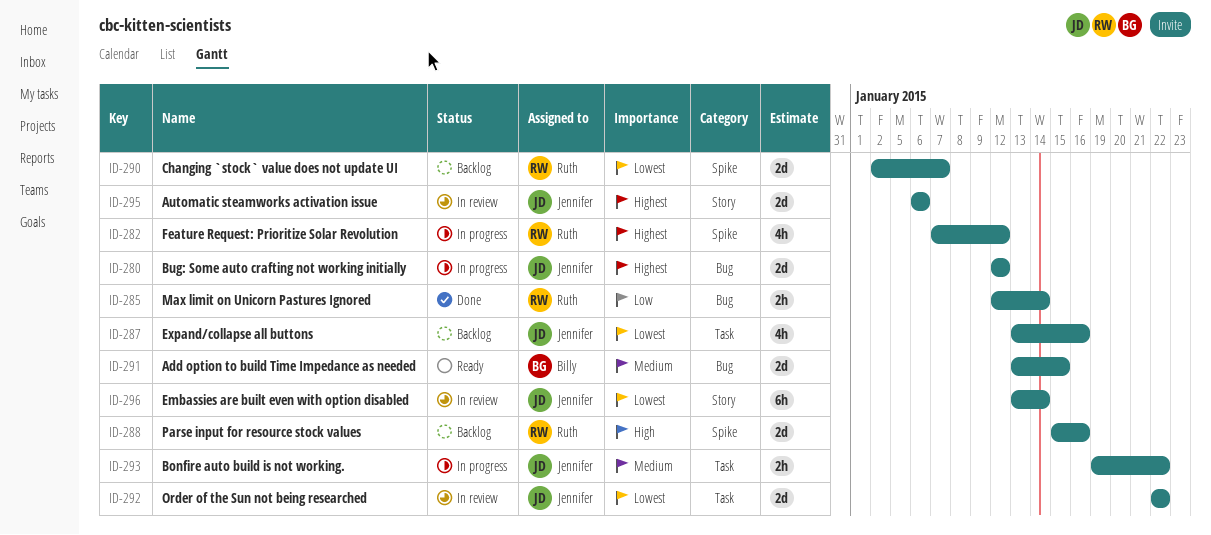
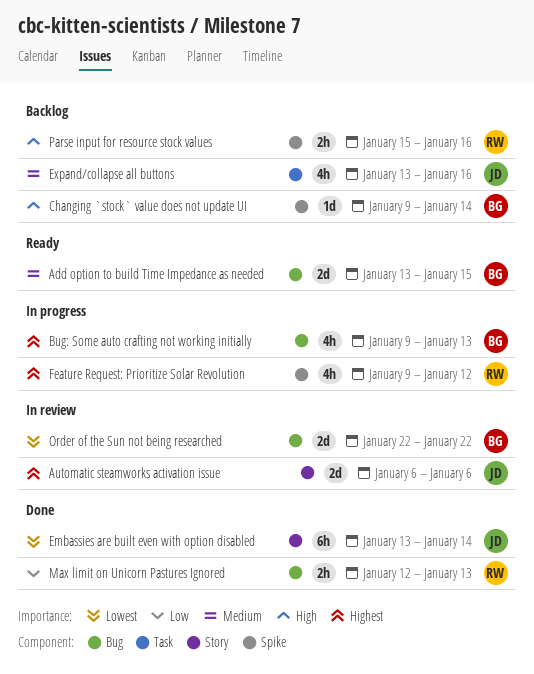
Bonfire auto build is not working.: present -> none
Bug: Some auto crafting not working initially, owner: Jennifer -> Billy
Bug: Some auto crafting not working initially, estimate: 2d -> 4h
Bug: Some auto crafting not working initially, start: Jan 12 -> Jan 9
Bug: Some auto crafting not working initially, due: Jan 12 -> Jan 13
Changing `stock` value does not update UI, owner: Ruth -> Billy
Changing `stock` value does not update UI, priority: Lowest -> High
Changing `stock` value does not update UI, estimate: 2d -> 1d
Changing `stock` value does not update UI, start: Jan 2 -> Jan 9
Changing `stock` value does not update UI, due: Jan 7 -> Jan 14
Embassies are built even with option disabled, status: In review -> Done
Expand/collapse all buttons, priority: Lowest -> Medium
Feature Request: Prioritize Solar Revolution, start: Jan 7 -> Jan 9
Max limit on Unicorn Pastures Ignored, due: Jan 14 -> Jan 13
Order of the Sun not being researched, owner: Jennifer -> Billy
Order of the Sun not being researched, label: Task -> Bug
Parse input for resource stock values, estimate: 2d -> 2h

